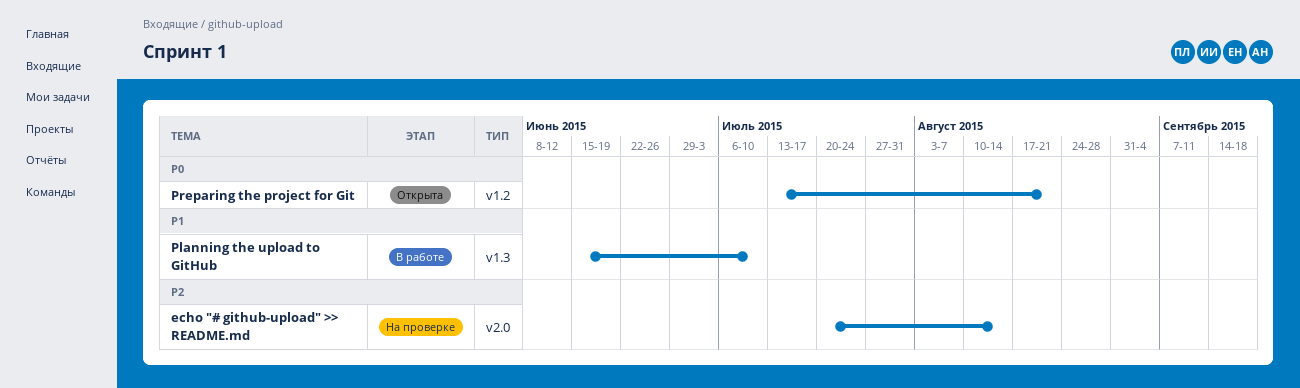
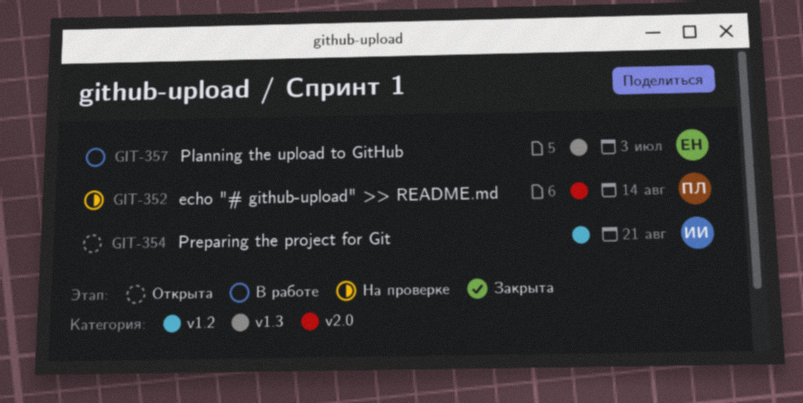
Planning the upload to GitHub, due: Jul 10 -> Jul 3

